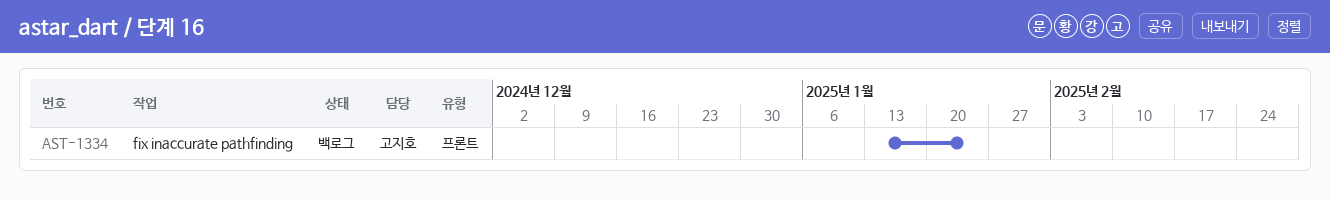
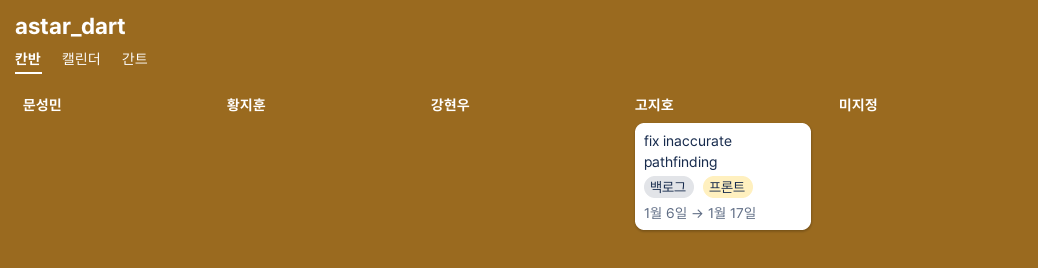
fix inaccurate pathfinding, start: Jan 13 -> Jan 6
fix inaccurate pathfinding, due: Jan 24 -> Jan 17

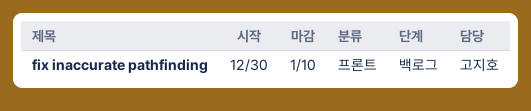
fix inaccurate pathfinding, start: Jan 6 -> Dec 30
fix inaccurate pathfinding, due: Jan 17 -> Jan 10

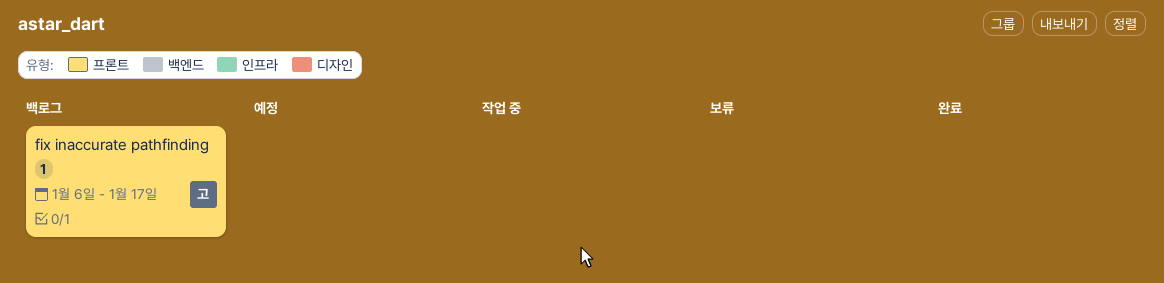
fix inaccurate pathfinding, start: Dec 30 -> Jan 6
fix inaccurate pathfinding, due: Jan 10 -> Jan 17

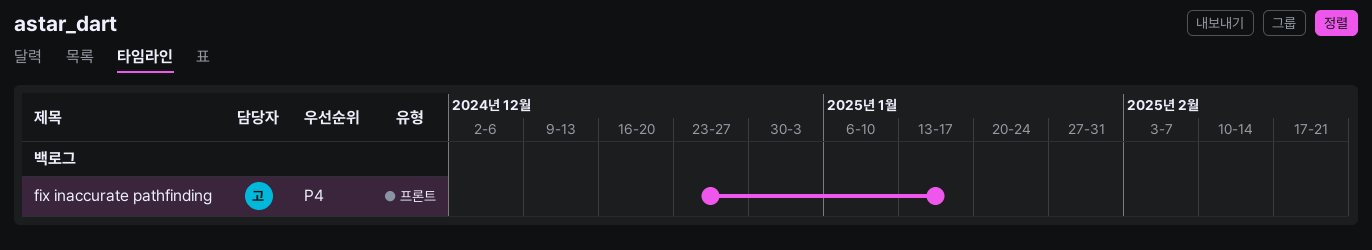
fix inaccurate pathfinding, start: Jan 6 -> Dec 23

